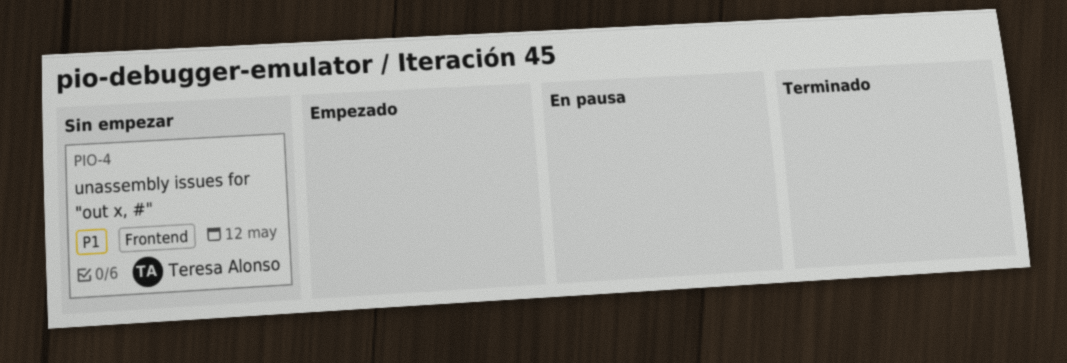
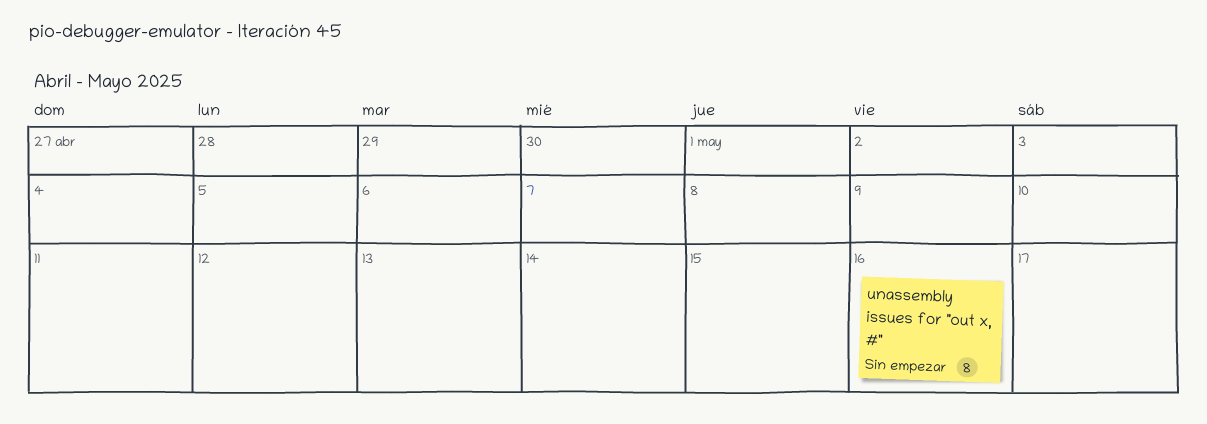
unassembly issues for "out x, #", due: May 12 -> May 16

